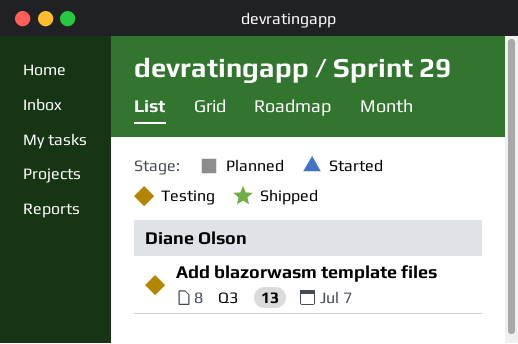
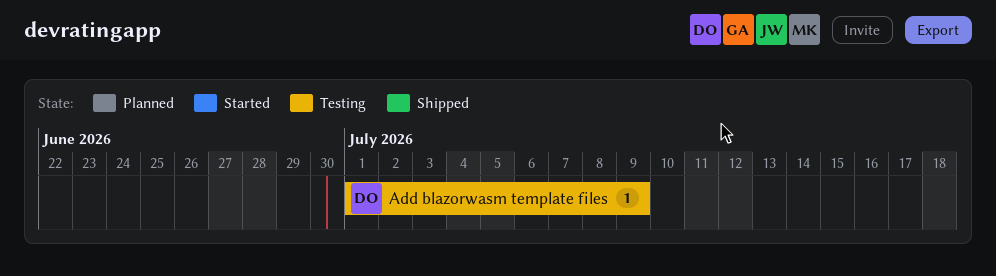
Add blazorwasm template files, estimate: 13 -> 1
Add blazorwasm template files, due: Jul 7 -> Jul 9

